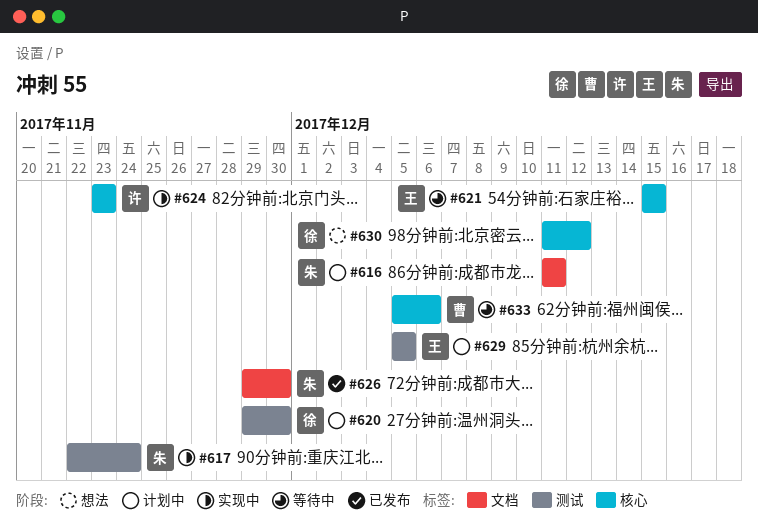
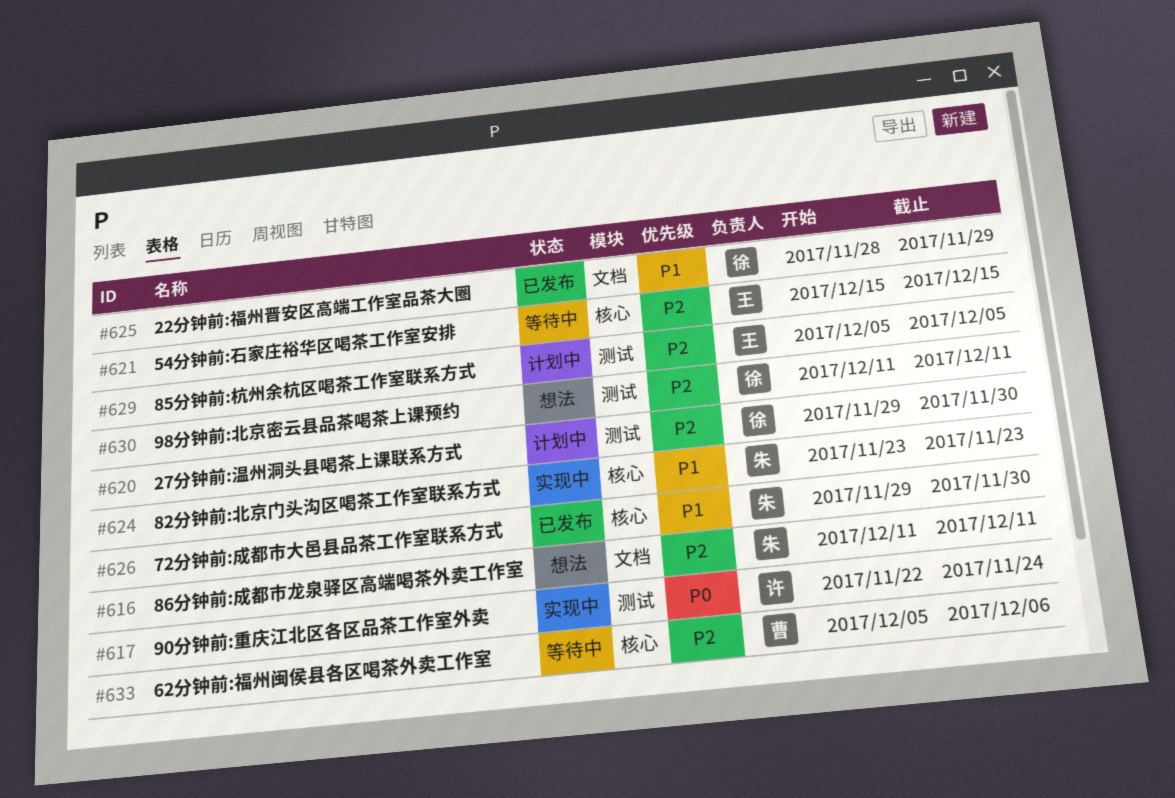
#616, status: 计划中 -> 想法
#617, owner: 朱 -> 许
#624, owner: 许 -> 朱
#625: none -> present
#626, label: 文档 -> 核心
#630, label: 核心 -> 测试
#630, due: Dec 12 -> Dec 11

